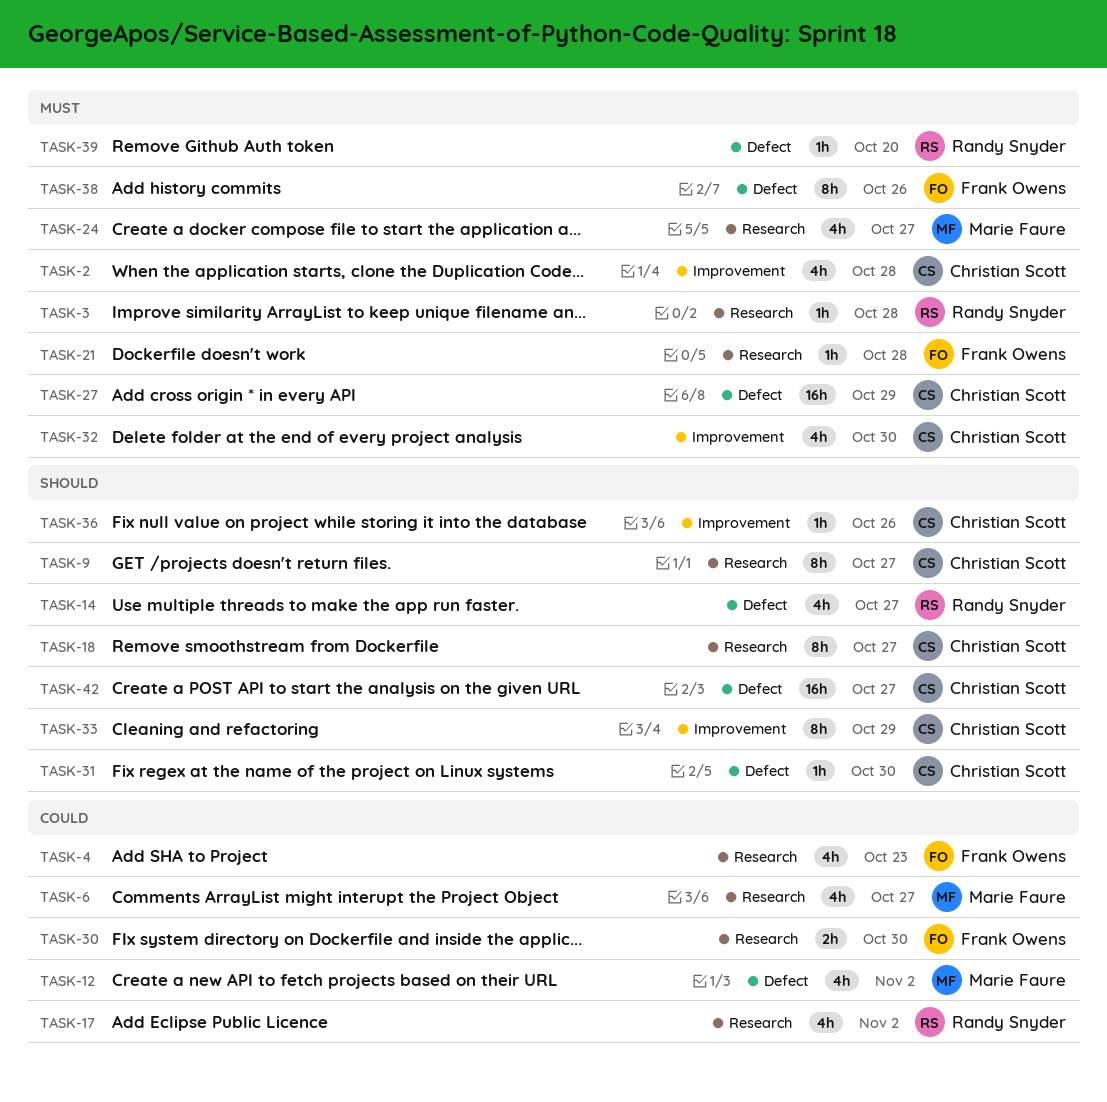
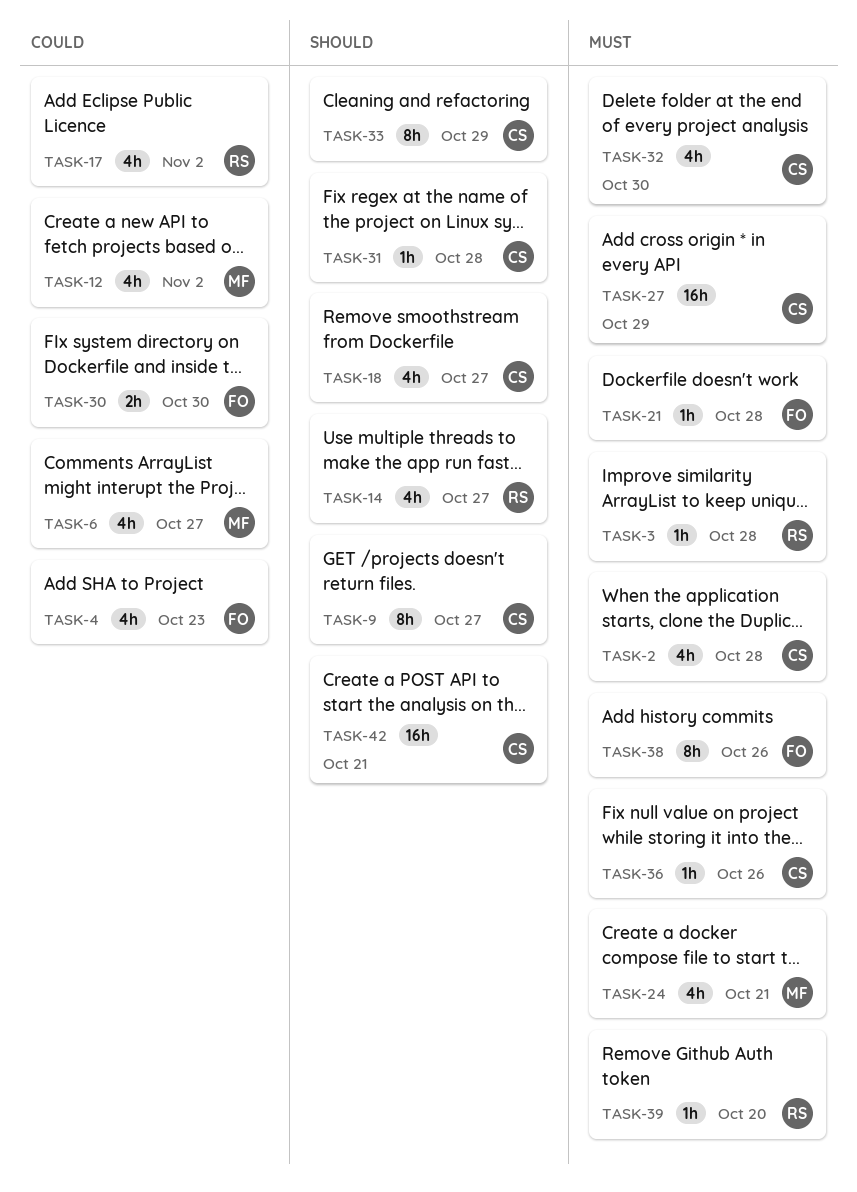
TASK-18, estimate: 8h -> 4h
TASK-24, due: Oct 27 -> Oct 21
TASK-31, due: Oct 30 -> Oct 28
TASK-36, priority: Should -> Must
TASK-42, due: Oct 27 -> Oct 21

